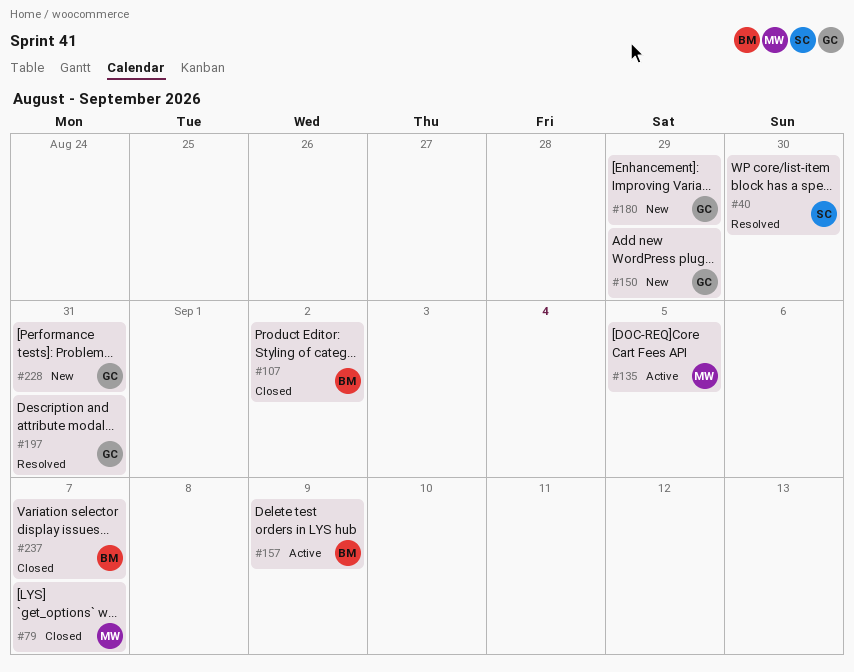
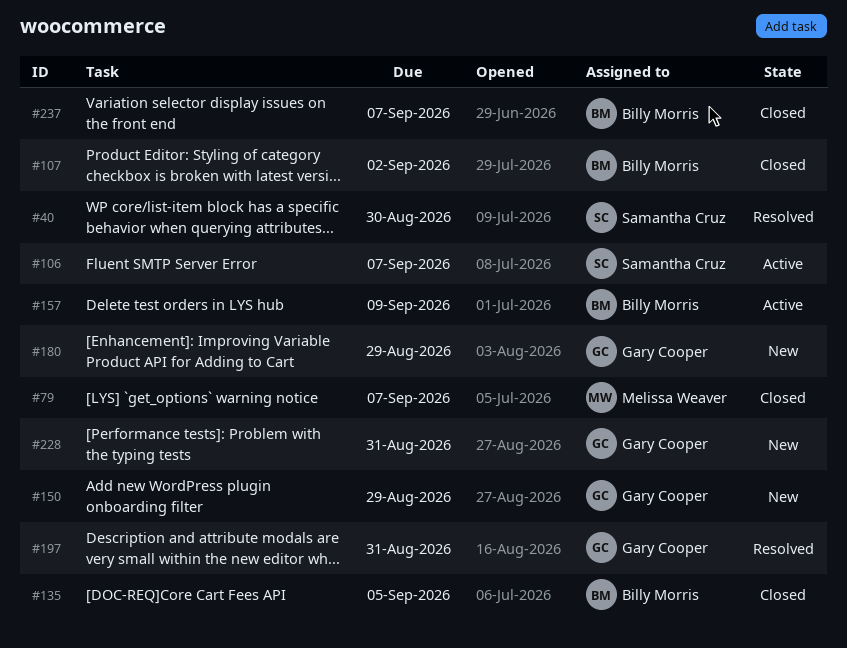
#106: none -> present
#135, status: Active -> Closed
#135, owner: Melissa Weaver -> Billy Morris

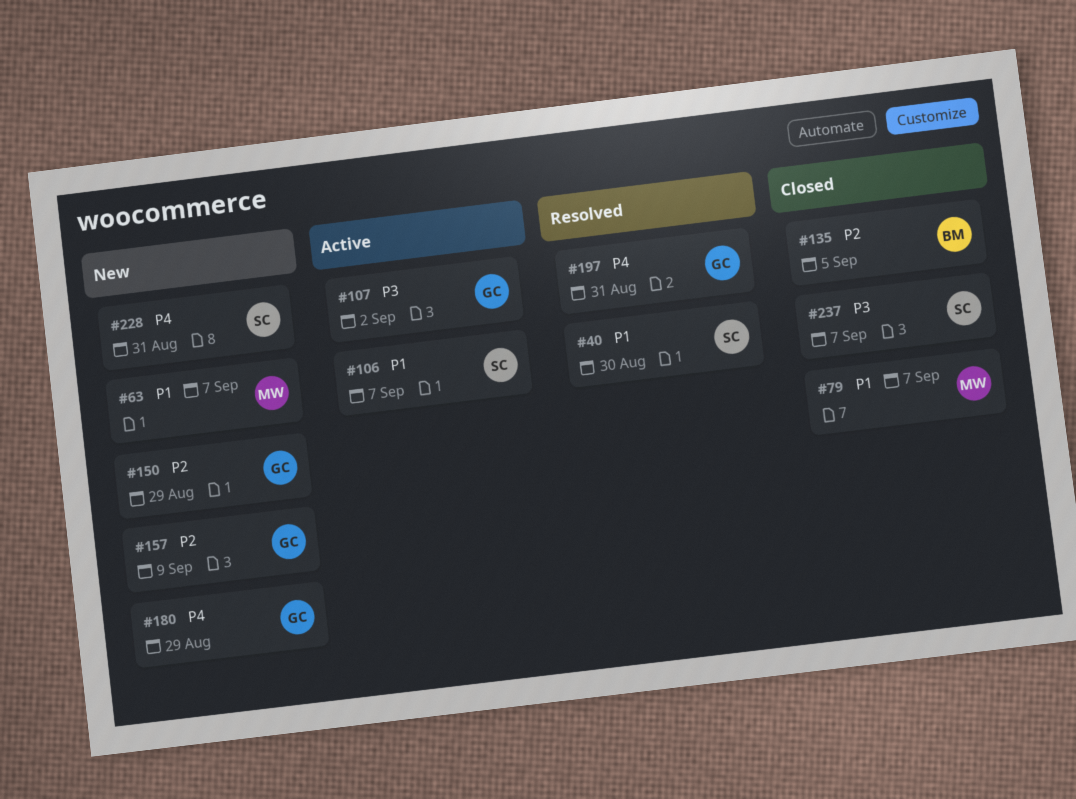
#63: none -> present
#107, status: Closed -> Active
#107, owner: Billy Morris -> Gary Cooper
#157, status: Active -> New
#157, owner: Billy Morris -> Gary Cooper
#228, owner: Gary Cooper -> Samantha Cruz
#237, owner: Billy Morris -> Samantha Cruz

